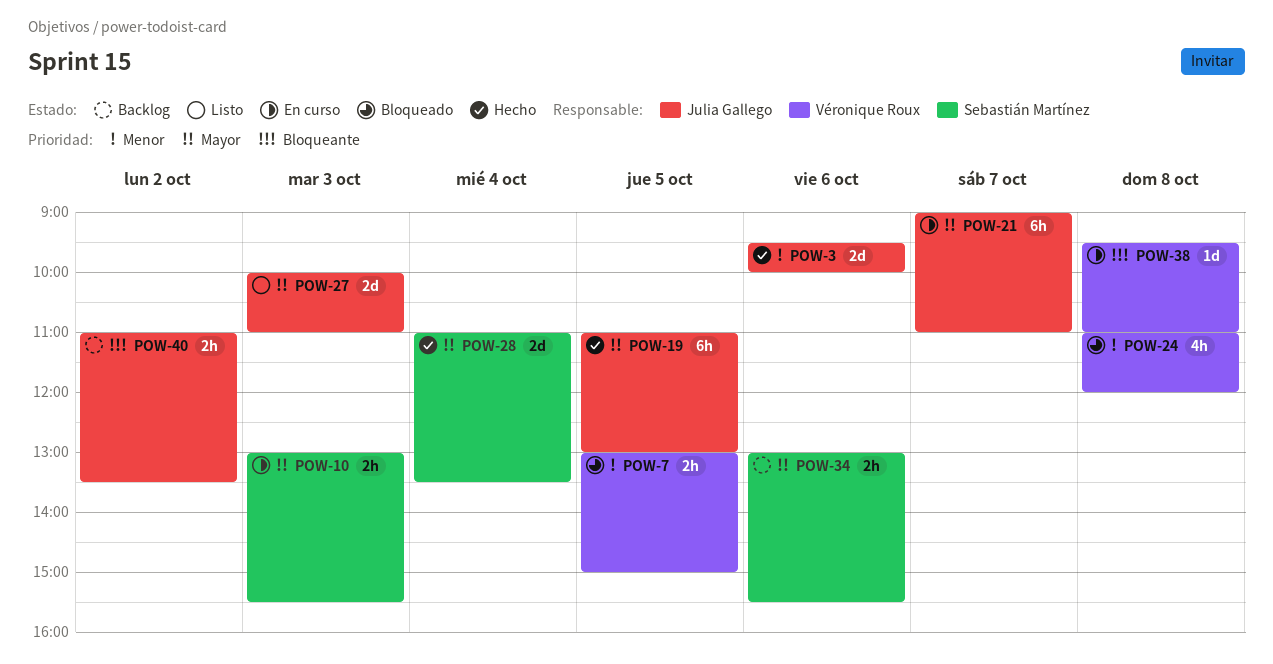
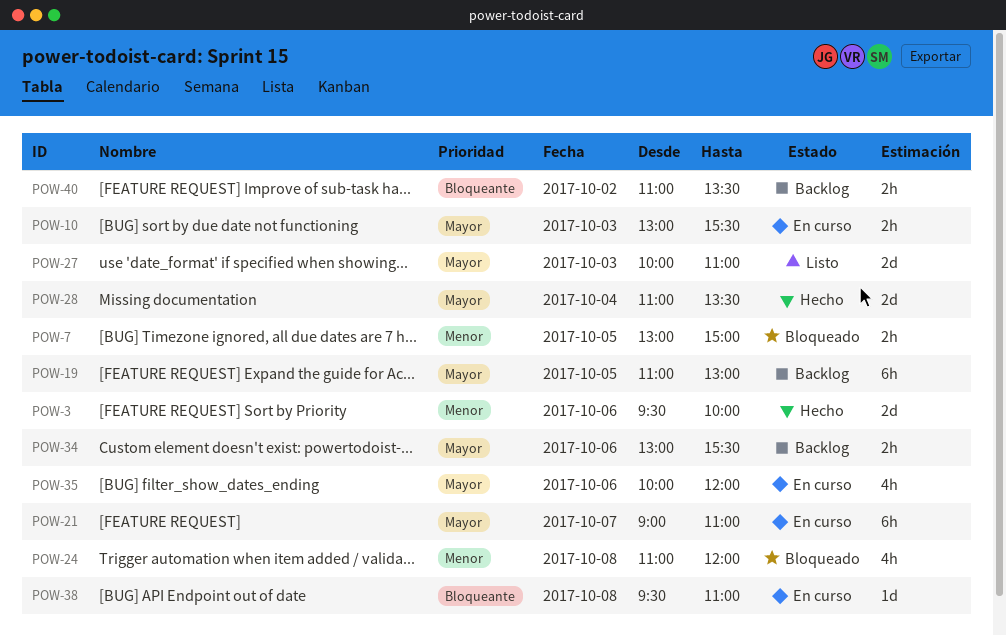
POW-19, status: Hecho -> Backlog
POW-35: none -> present

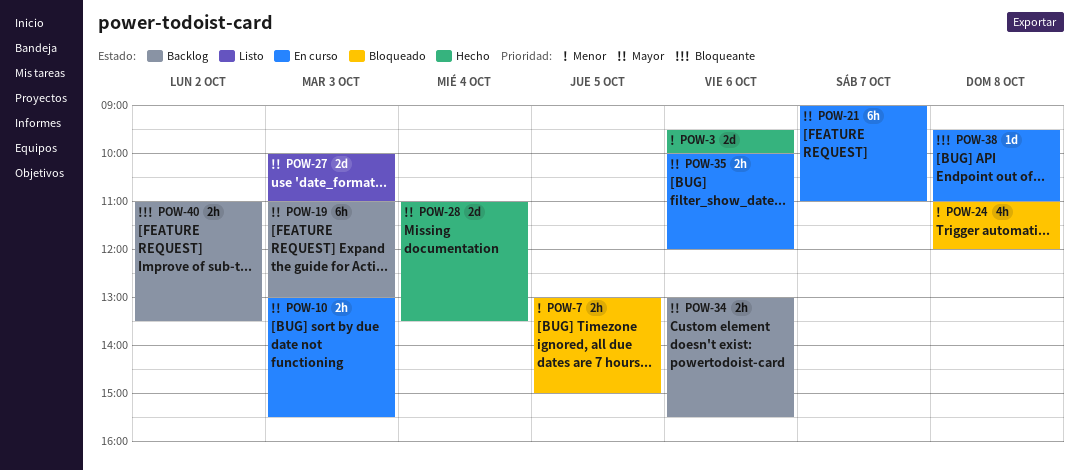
POW-19, day: Oct 5 -> Oct 3
POW-35, estimate: 4h -> 2h

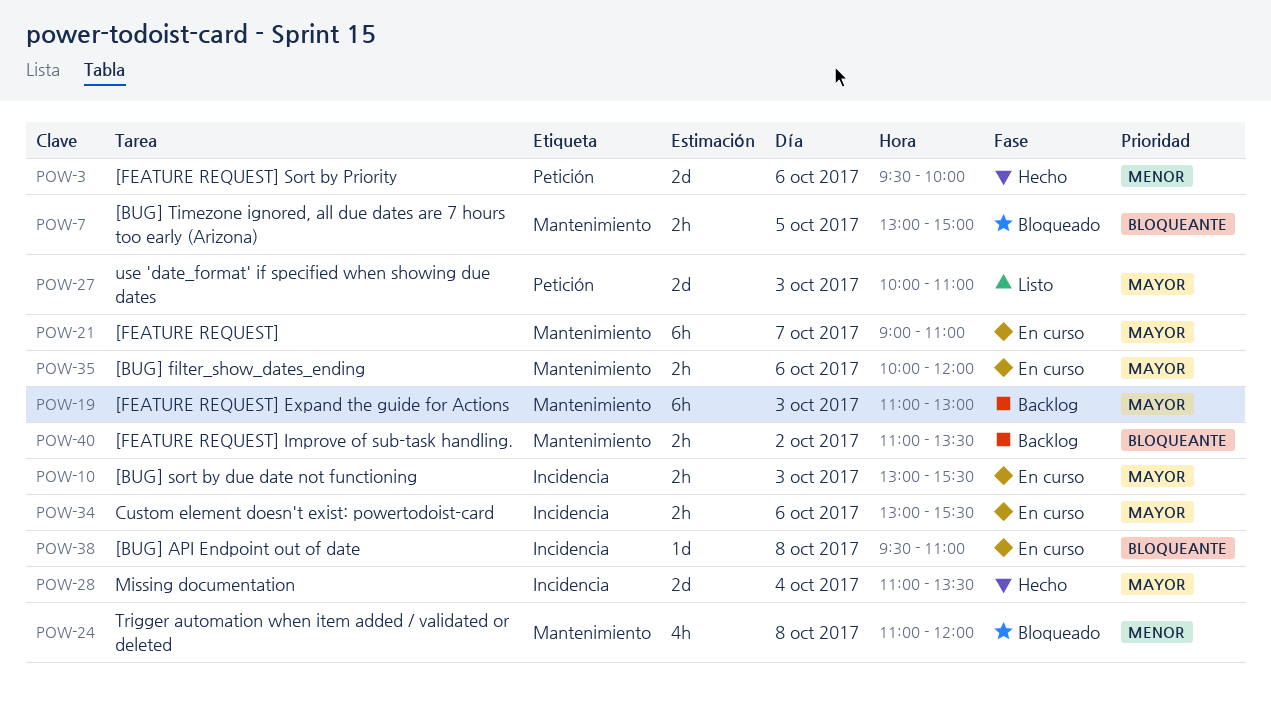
POW-7, priority: Menor -> Bloqueante
POW-34, status: Backlog -> En curso

